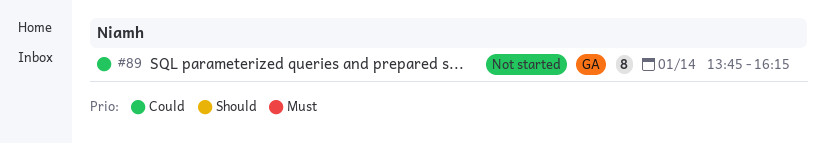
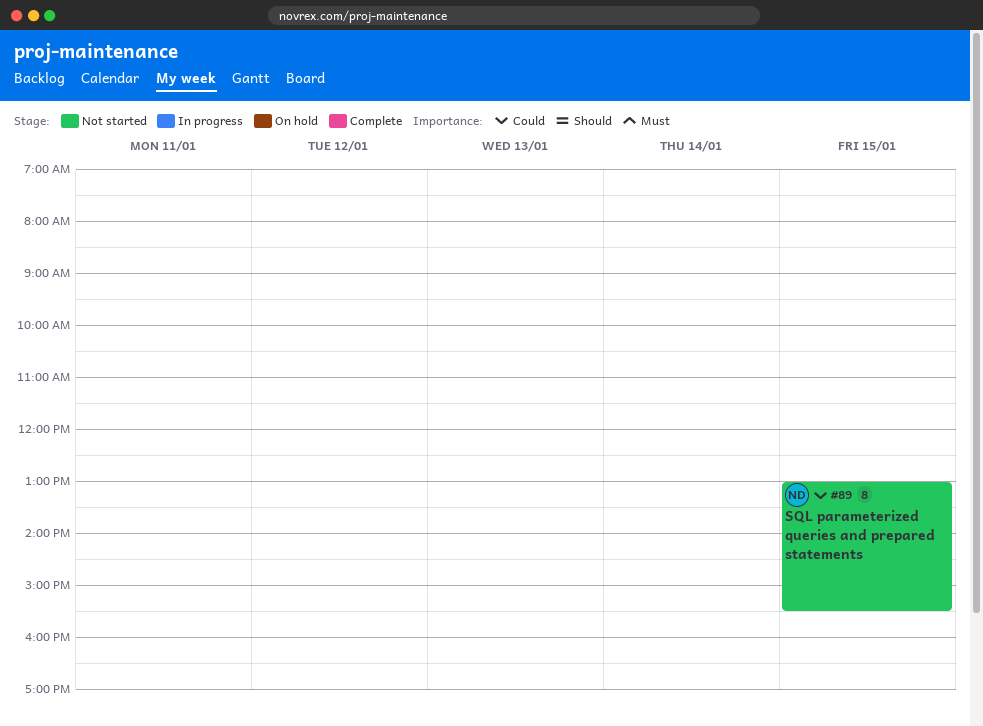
#89, day: Jan 14 -> Jan 15
#89, begins: 13:45 -> 13:00
#89, ends: 16:15 -> 15:30

